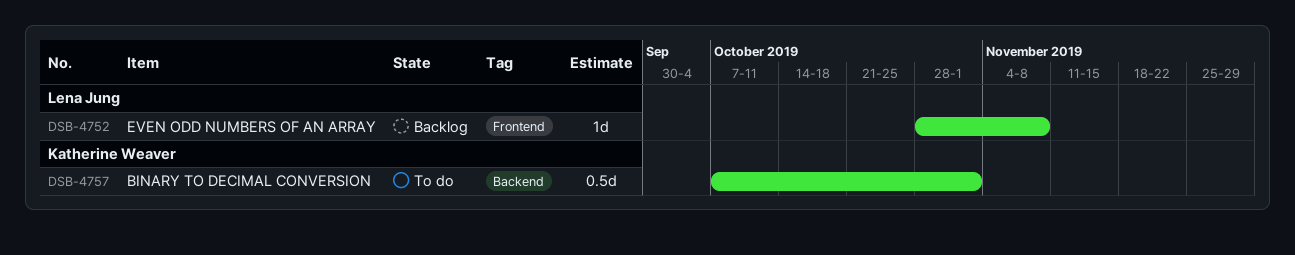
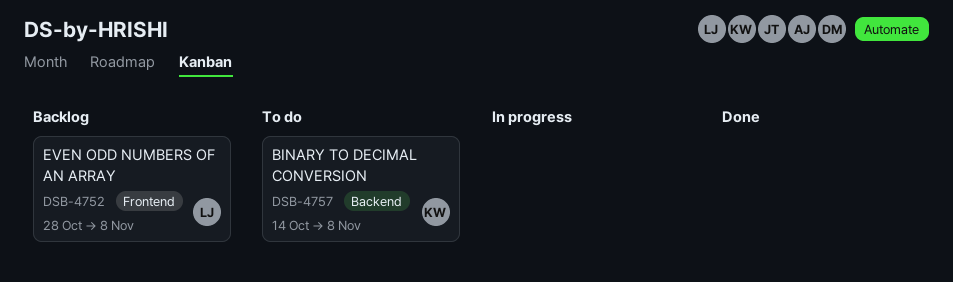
DSB-4757, start: Oct 7 -> Oct 14
DSB-4757, due: Nov 1 -> Nov 8

